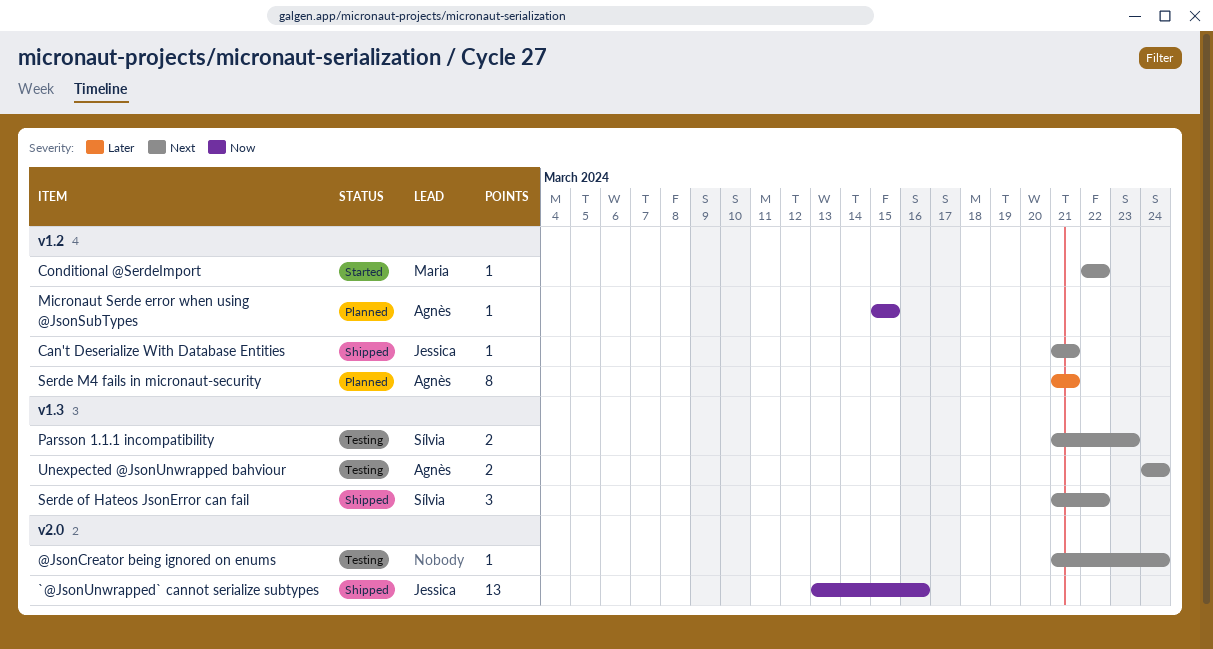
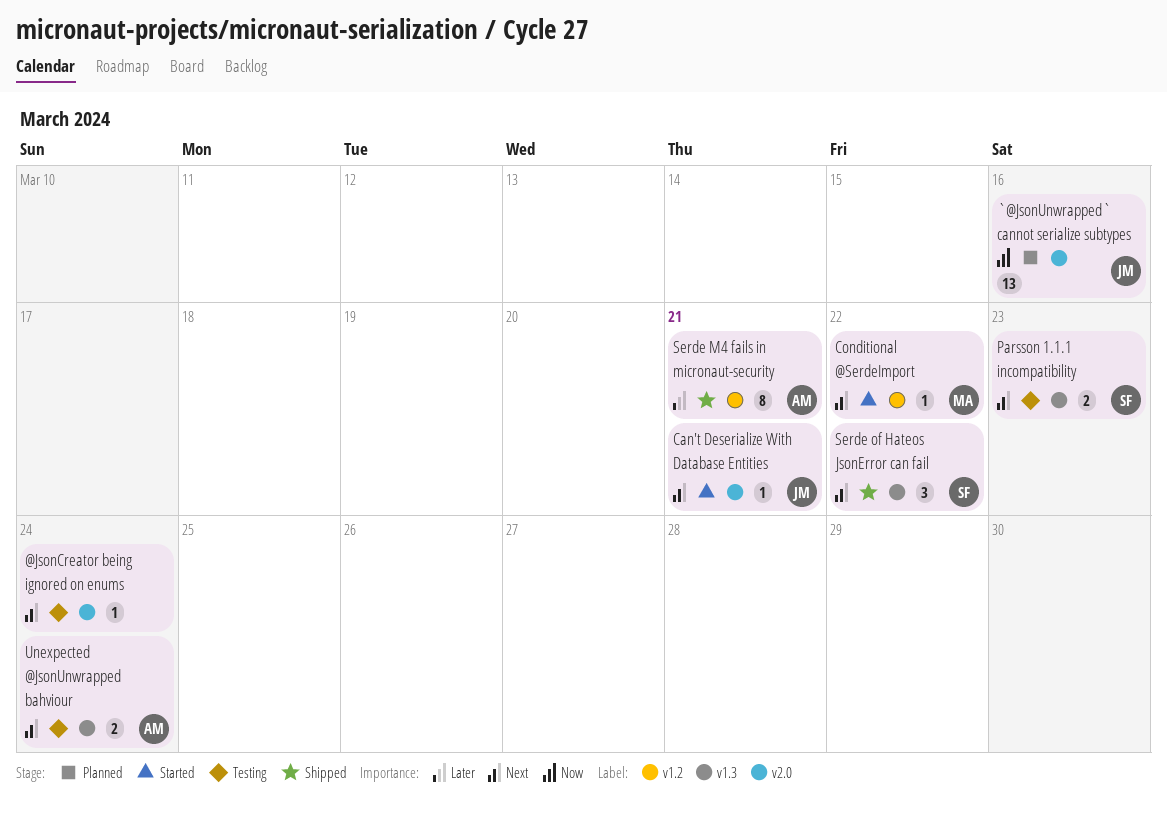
`@JsonUnwrapped` cannot serialize subtypes, status: Shipped -> Planned
Can't Deserialize With Database Entities, status: Shipped -> Started
Can't Deserialize With Database Entities, label: v1.2 -> v2.0
Micronaut Serde error when using @JsonSubTypes: present -> none
Serde M4 fails in micronaut-security, status: Planned -> Shipped

